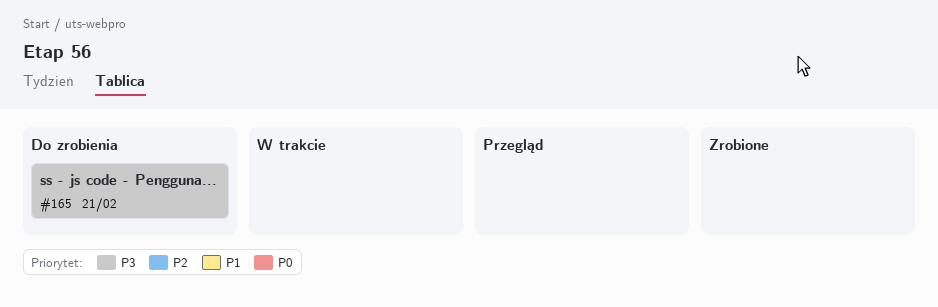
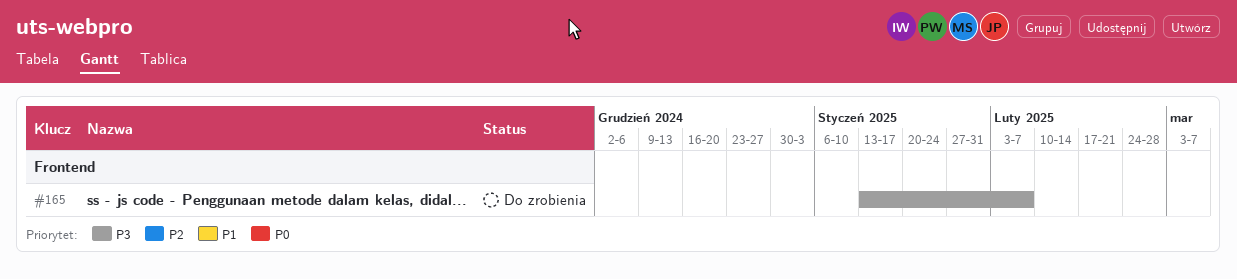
#165, due: Feb 21 -> Feb 7

